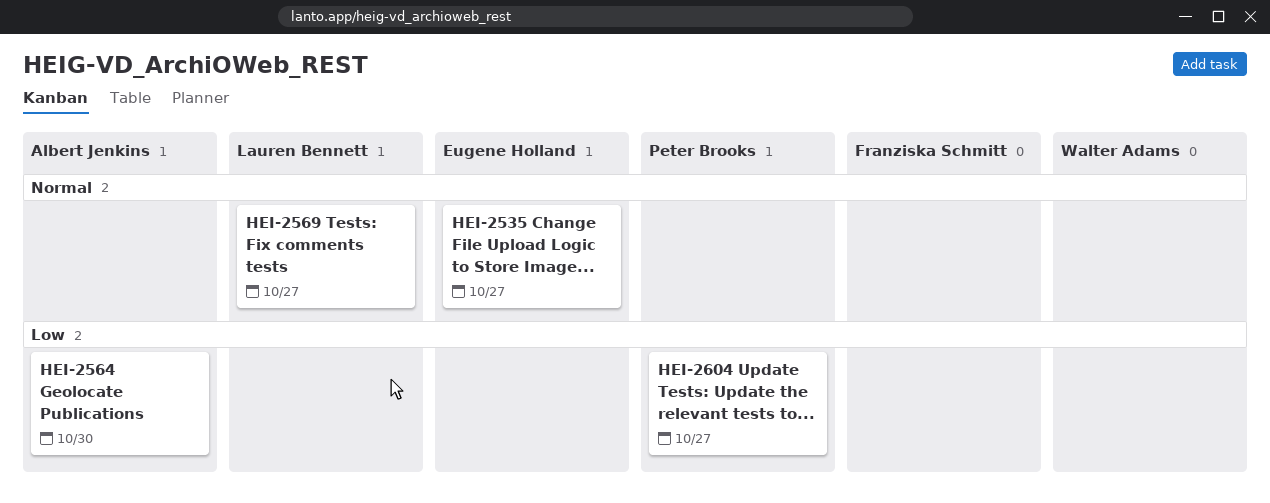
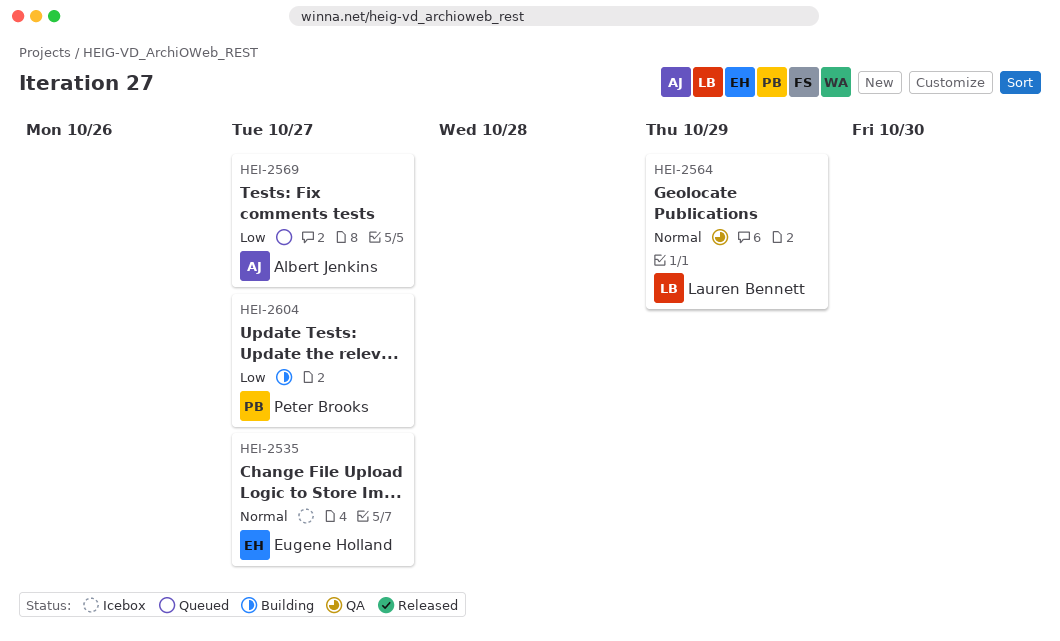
HEI-2564, owner: Albert Jenkins -> Lauren Bennett
HEI-2564, priority: Low -> Normal
HEI-2564, due: Oct 30 -> Oct 29
HEI-2569, owner: Lauren Bennett -> Albert Jenkins
HEI-2569, priority: Normal -> Low

